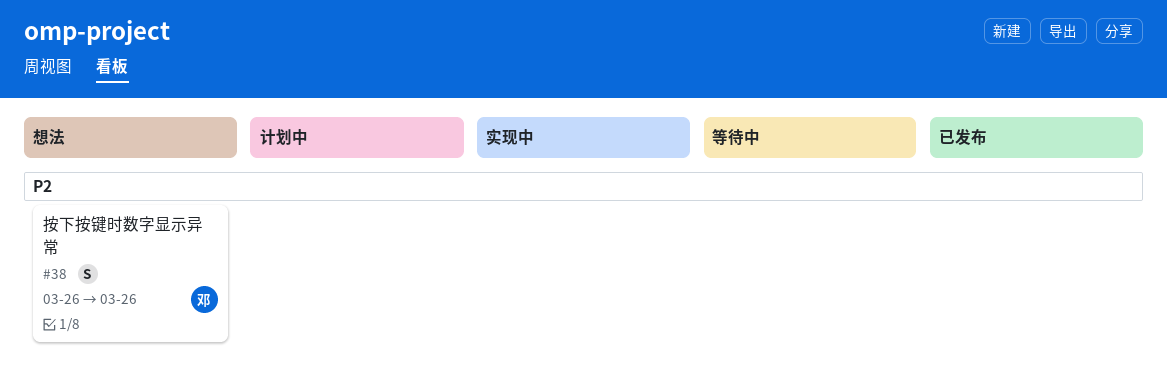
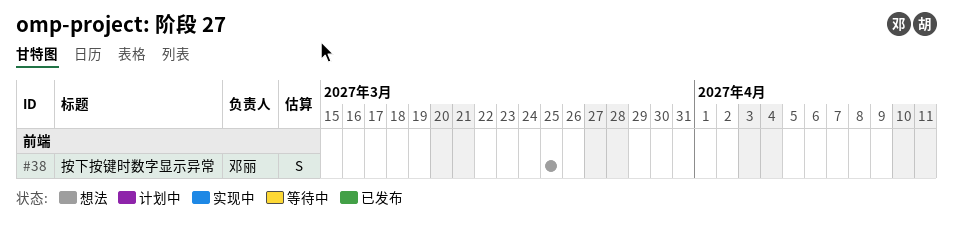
#38, start: Mar 26 -> Mar 25
#38, due: Mar 26 -> Mar 25

